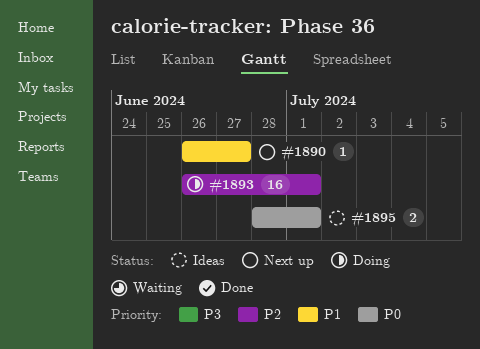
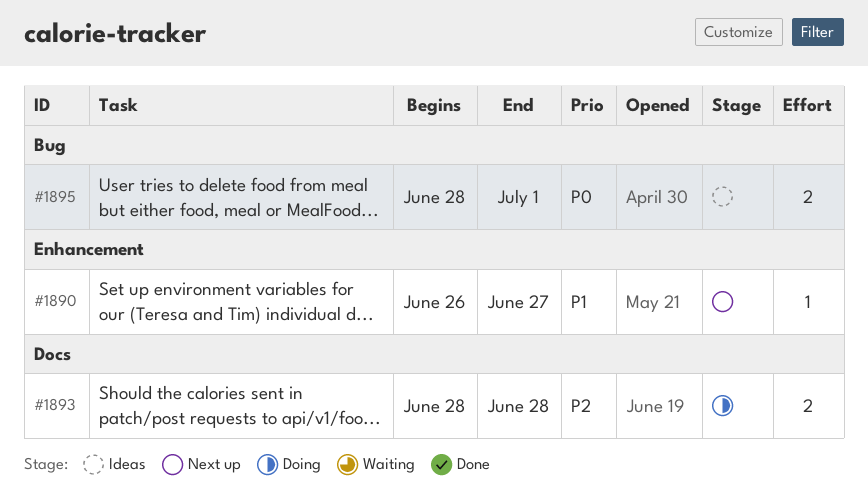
#1893, estimate: 16 -> 2
#1893, start: Jun 26 -> Jun 28
#1893, due: Jul 1 -> Jun 28

